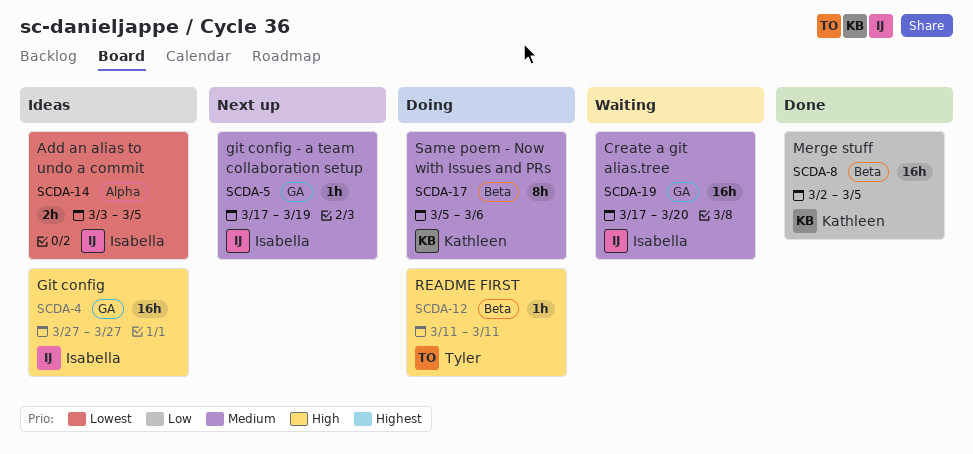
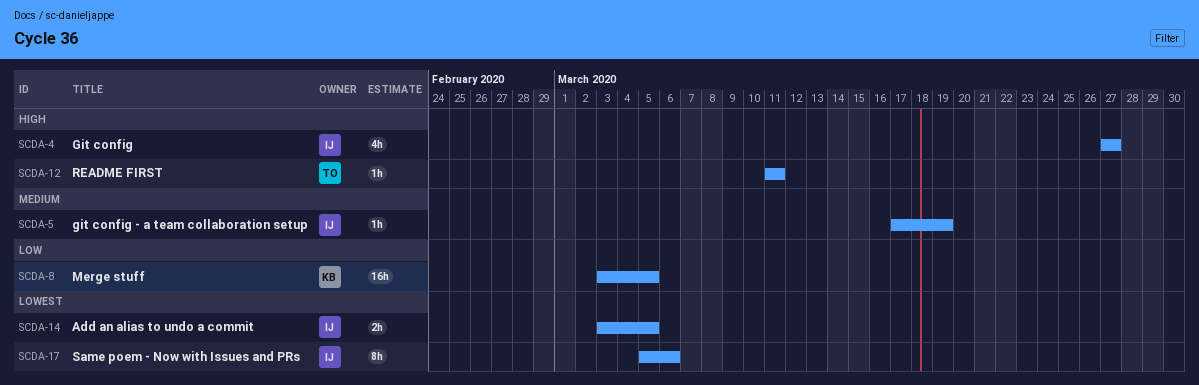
SCDA-4, estimate: 16h -> 4h
SCDA-8, start: Mar 2 -> Mar 3
SCDA-17, owner: Kathleen -> Isabella
SCDA-17, priority: Medium -> Lowest
SCDA-19: present -> none

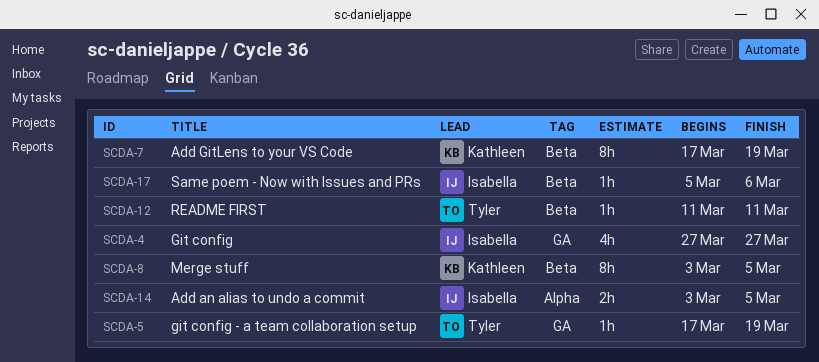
SCDA-5, owner: Isabella -> Tyler
SCDA-7: none -> present
SCDA-8, estimate: 16h -> 8h
SCDA-17, estimate: 8h -> 1h

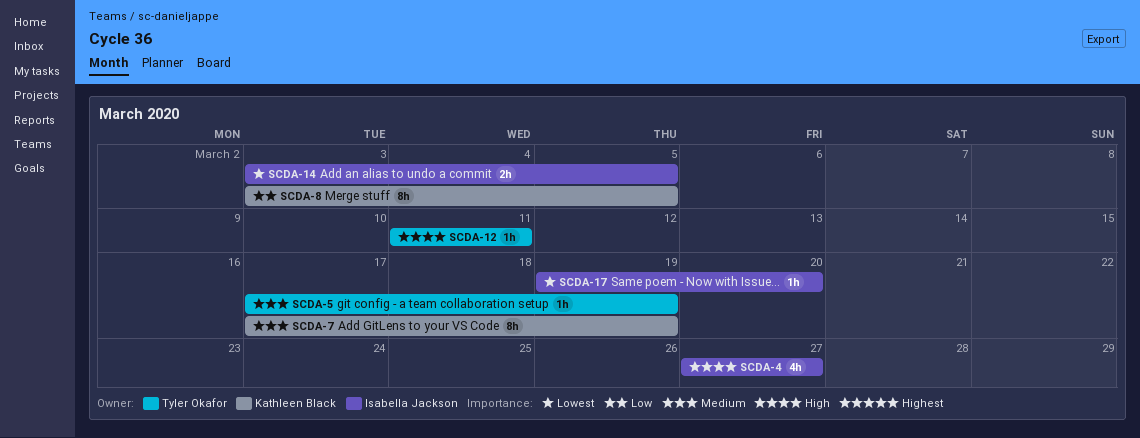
SCDA-17, start: Mar 5 -> Mar 19
SCDA-17, due: Mar 6 -> Mar 20

